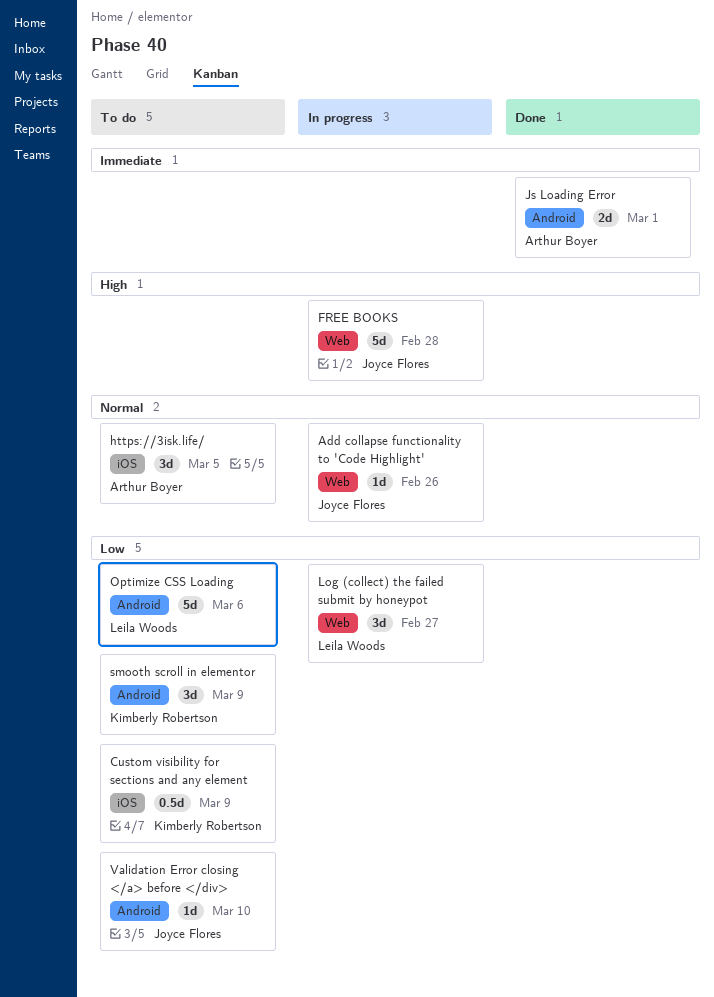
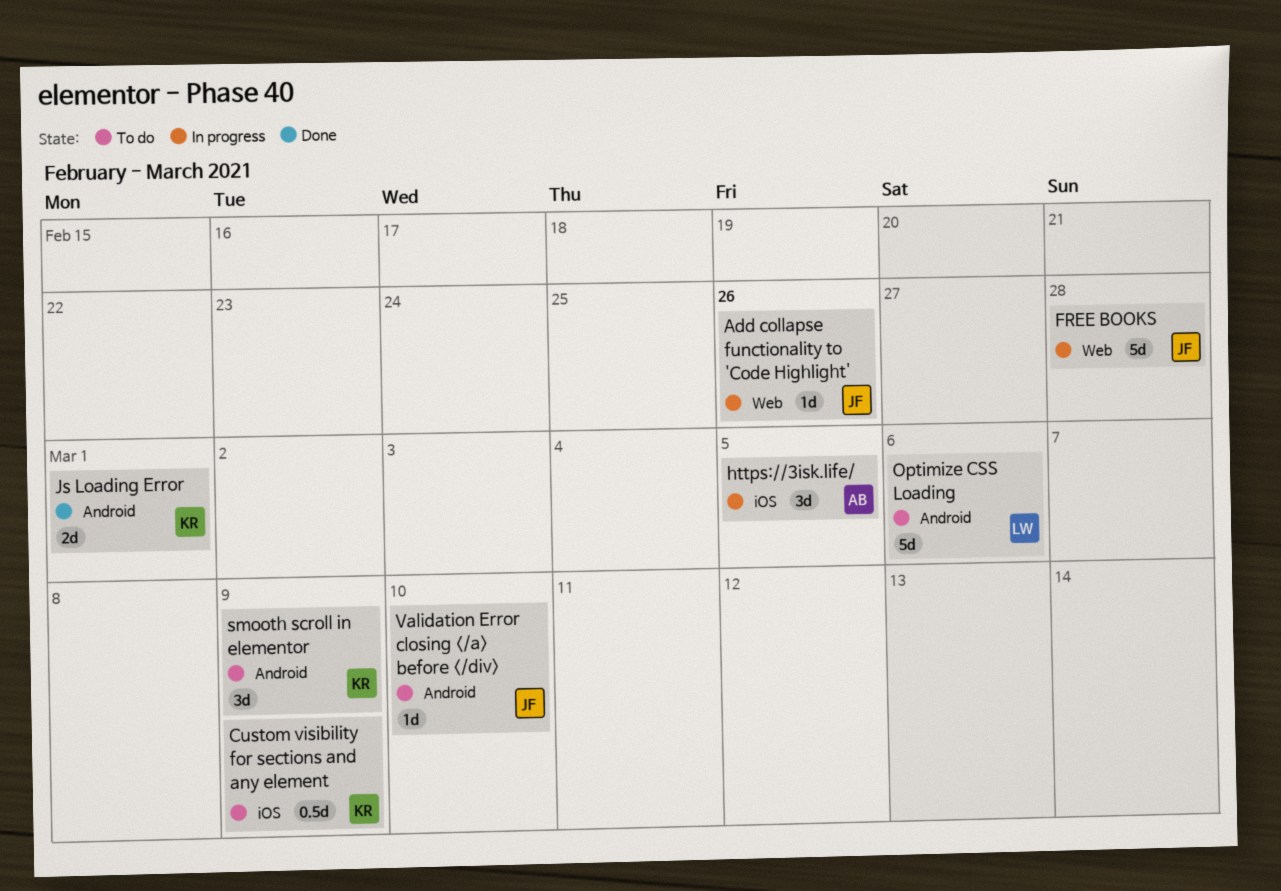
https://3isk.life/, status: To do -> In progress
Js Loading Error, owner: Arthur Boyer -> Kimberly Robertson
Log (collect) the failed submit by honeypot: present -> none

